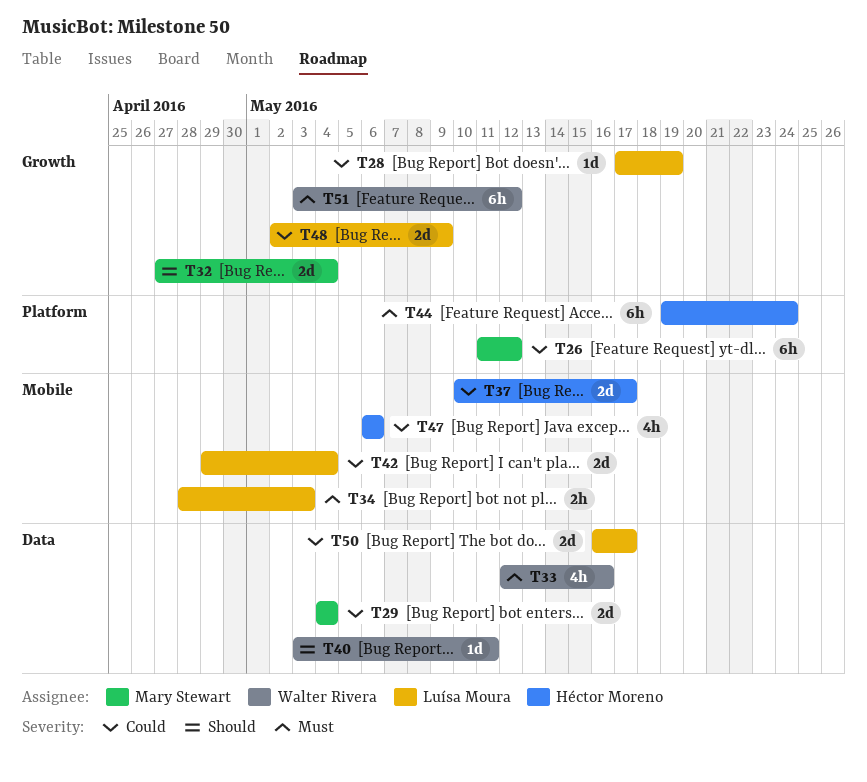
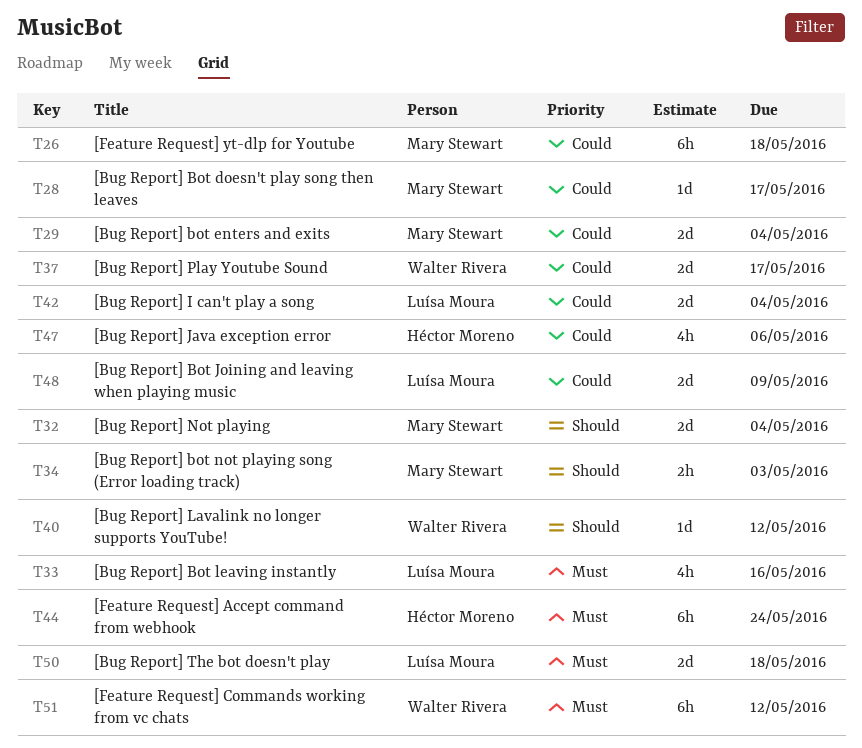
T26, due: May 12 -> May 18
T28, owner: Luísa Moura -> Mary Stewart
T28, due: May 19 -> May 17
T33, owner: Walter Rivera -> Luísa Moura
T34, owner: Luísa Moura -> Mary Stewart
T34, priority: Must -> Should
T37, owner: Héctor Moreno -> Walter Rivera
T40, due: May 11 -> May 12
T50, priority: Could -> Must
T50, due: May 17 -> May 18

